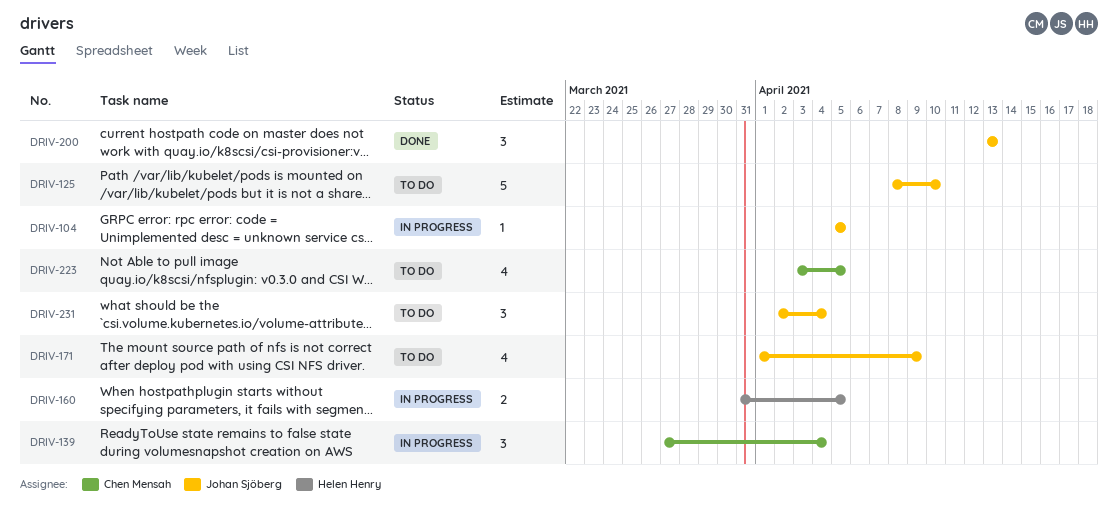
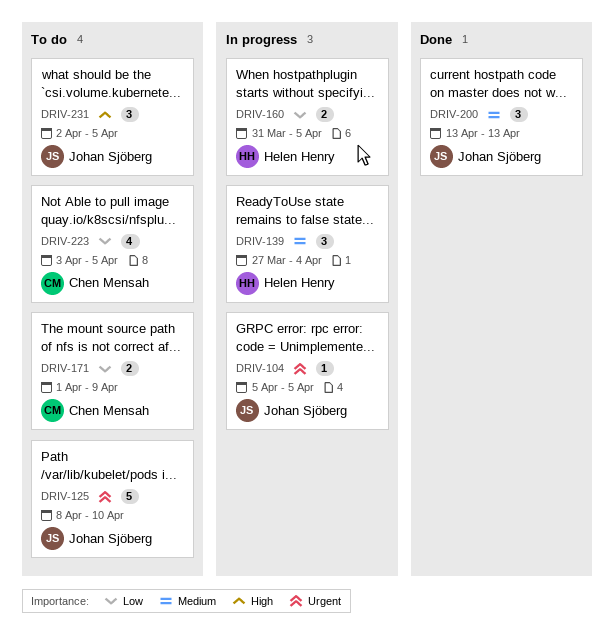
DRIV-139, owner: Chen Mensah -> Helen Henry
DRIV-171, owner: Johan Sjöberg -> Chen Mensah
DRIV-171, estimate: 4 -> 2
DRIV-231, due: Apr 4 -> Apr 5

